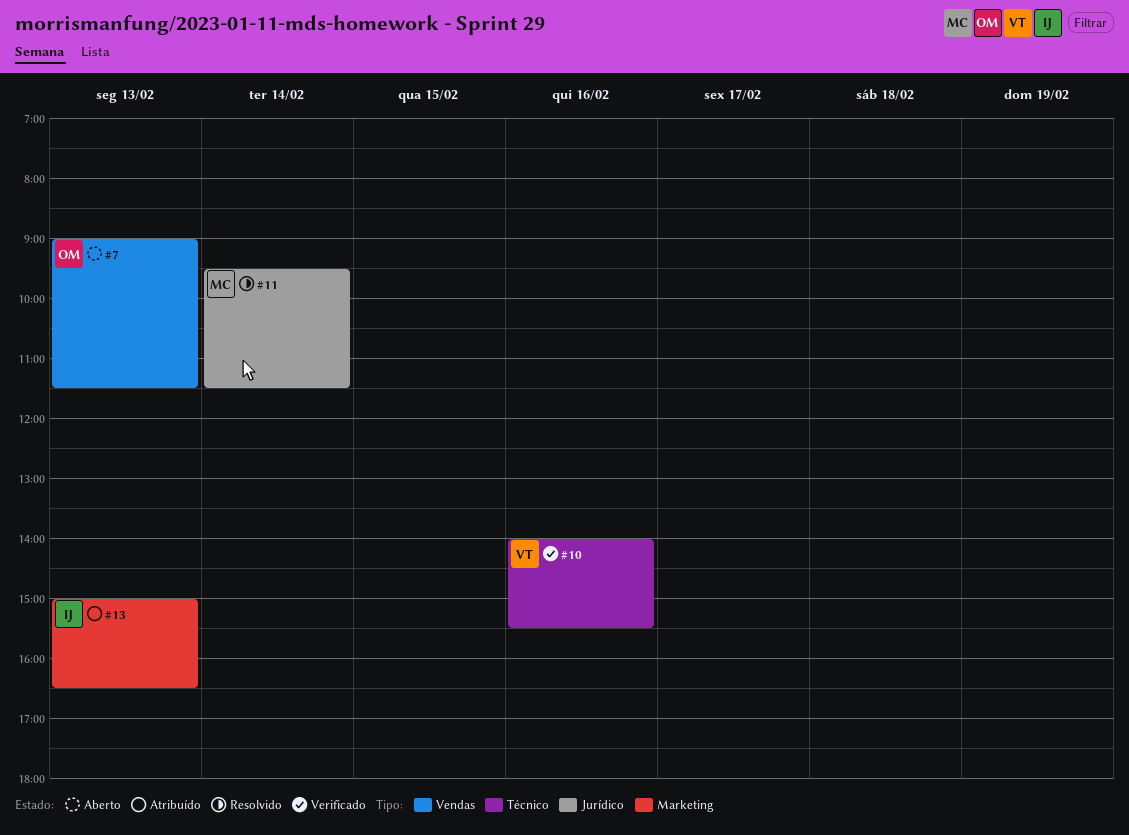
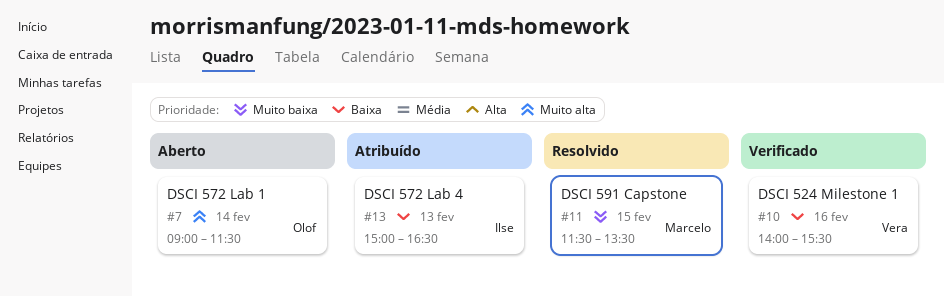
#7, day: Feb 13 -> Feb 14
#11, day: Feb 14 -> Feb 15
#11, begins: 09:30 -> 11:30
#11, ends: 11:30 -> 13:30

